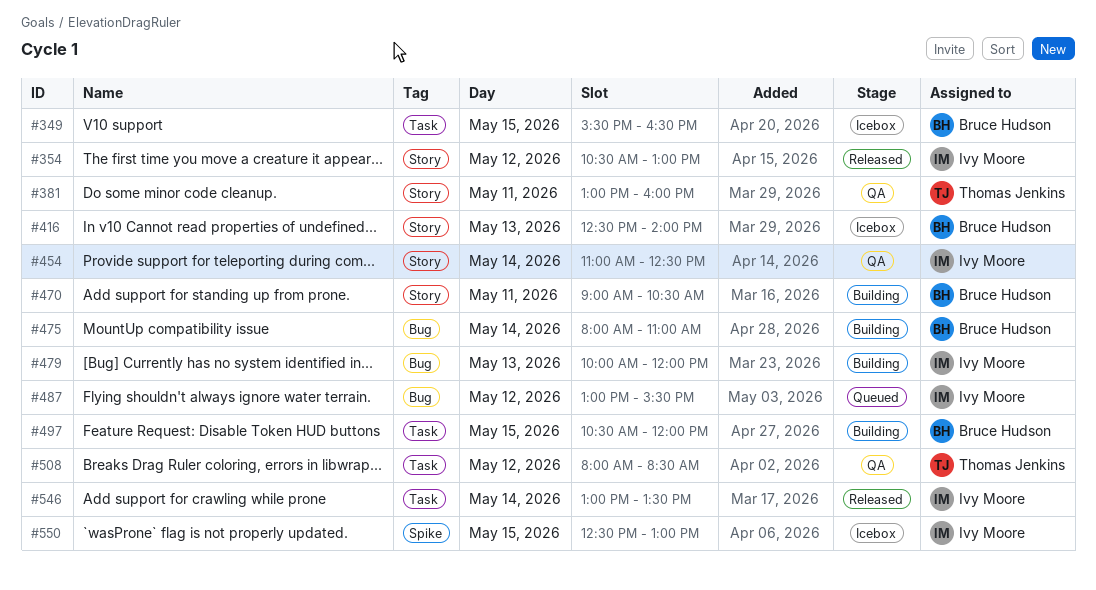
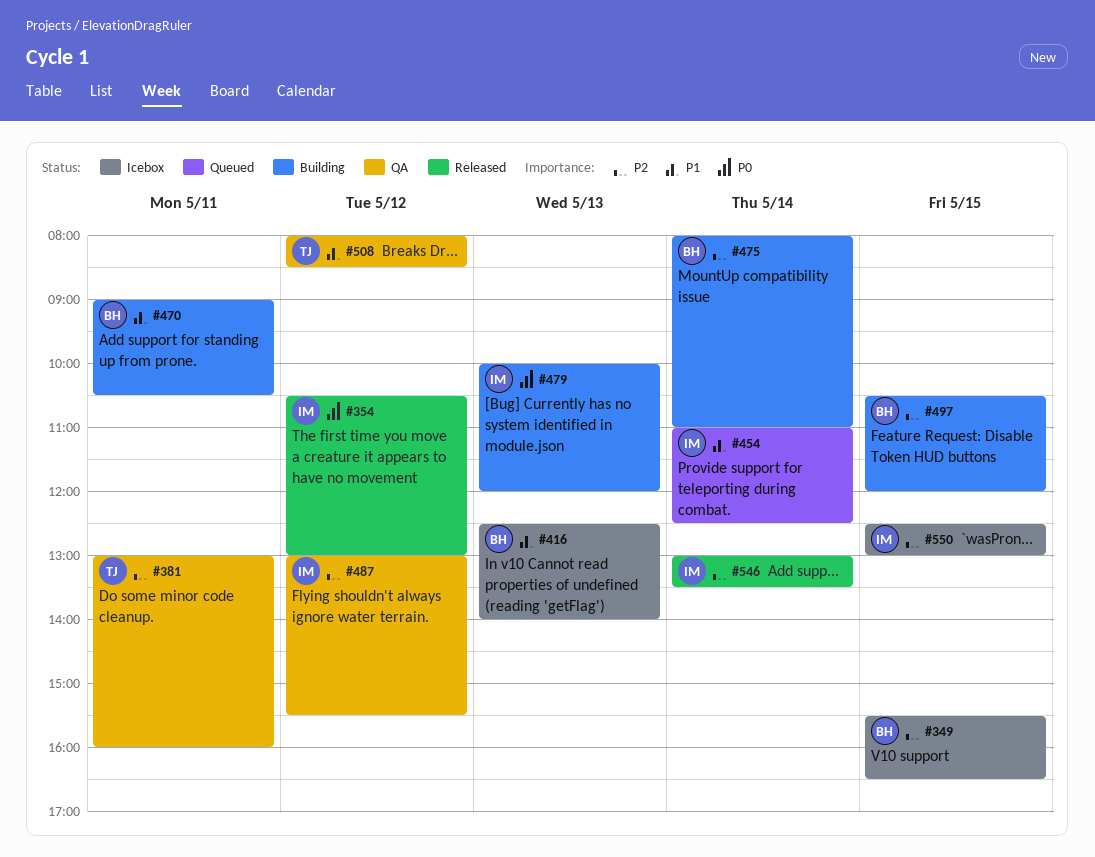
#454, status: QA -> Queued
#487, status: Queued -> QA

